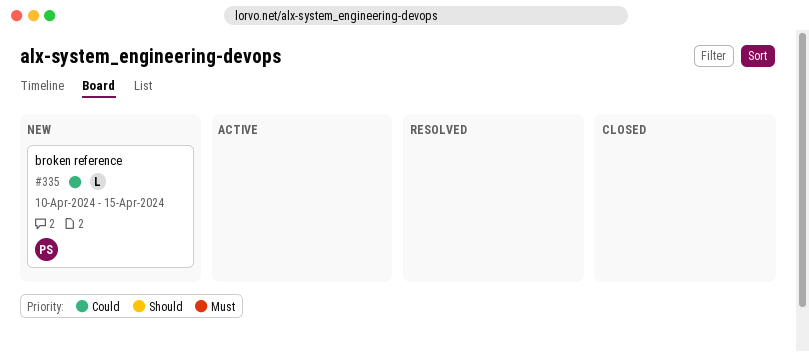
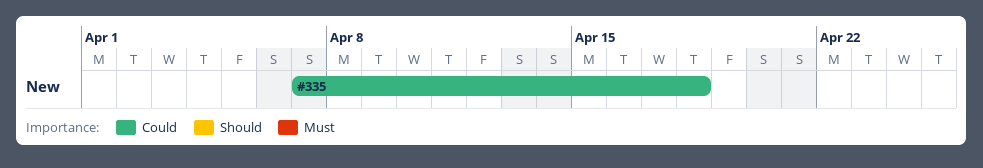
#335, start: Apr 10 -> Apr 7
#335, due: Apr 15 -> Apr 18

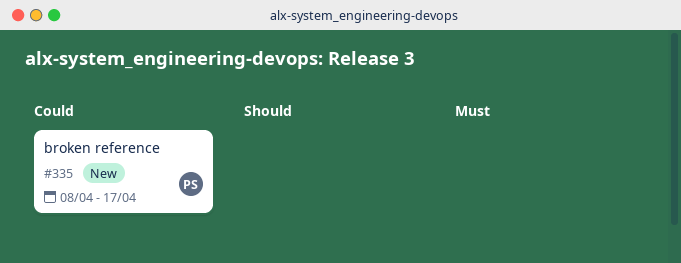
#335, start: Apr 7 -> Apr 8
#335, due: Apr 18 -> Apr 17

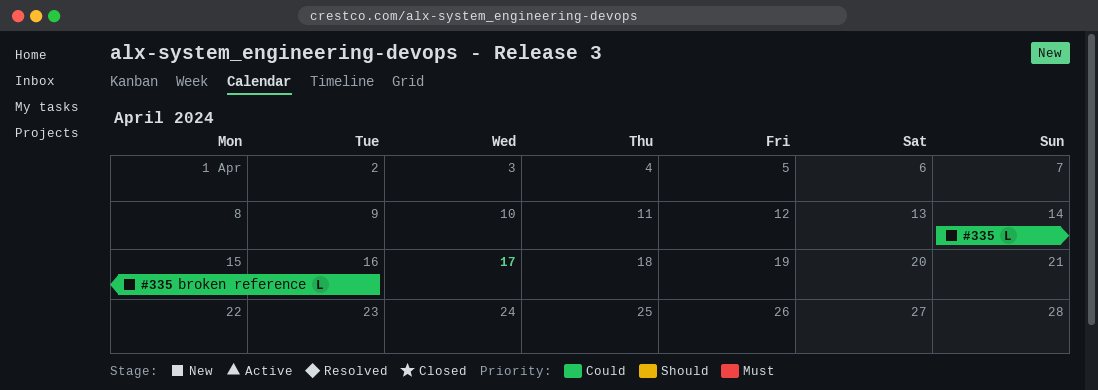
#335, start: Apr 8 -> Apr 14
#335, due: Apr 17 -> Apr 16

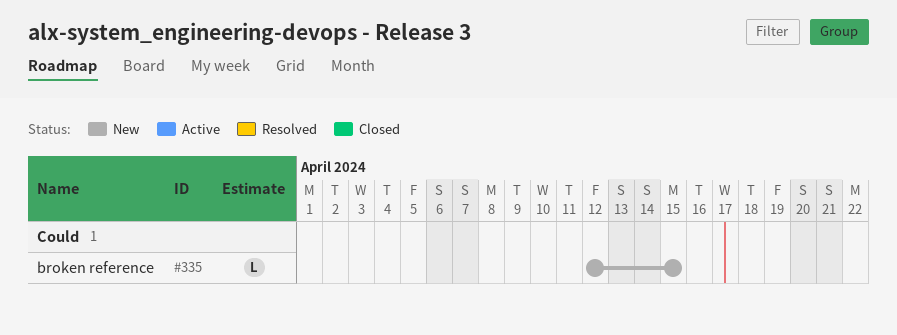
#335, start: Apr 14 -> Apr 12
#335, due: Apr 16 -> Apr 15

